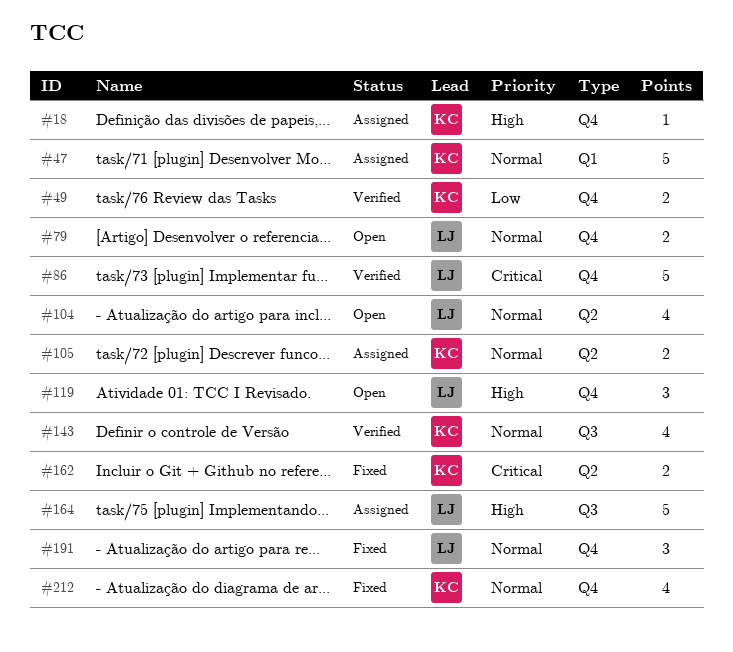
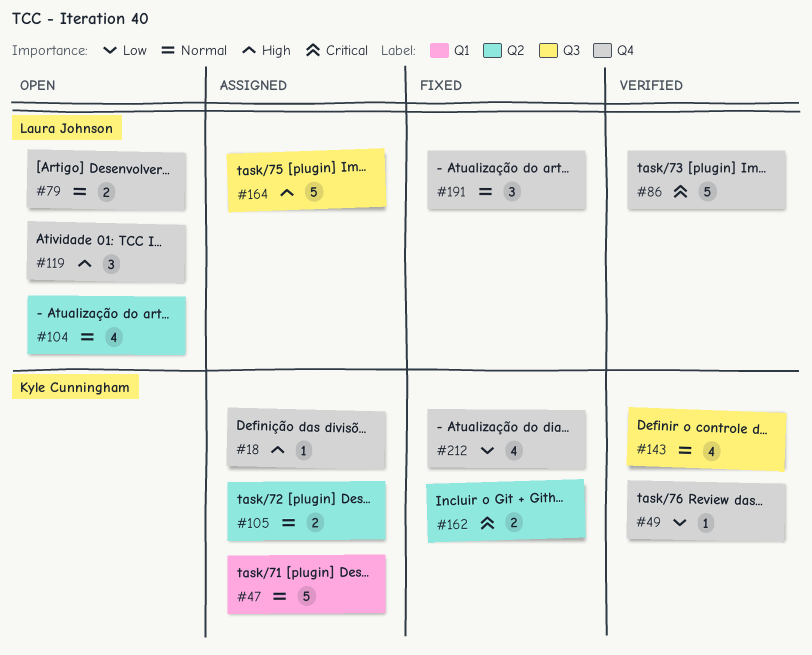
#49, estimate: 2 -> 1
#212, priority: Normal -> Low

